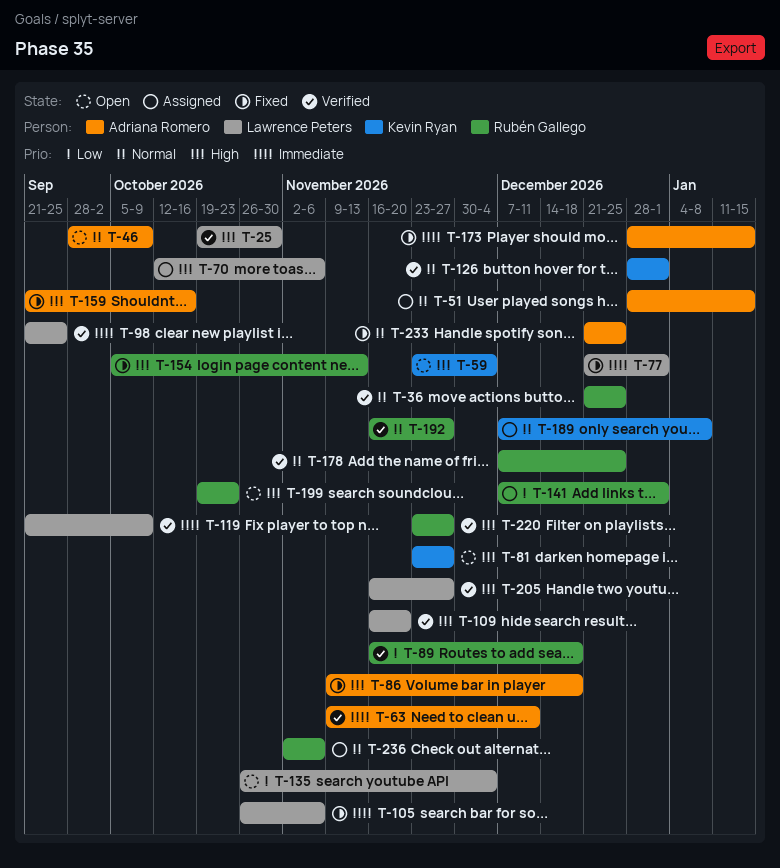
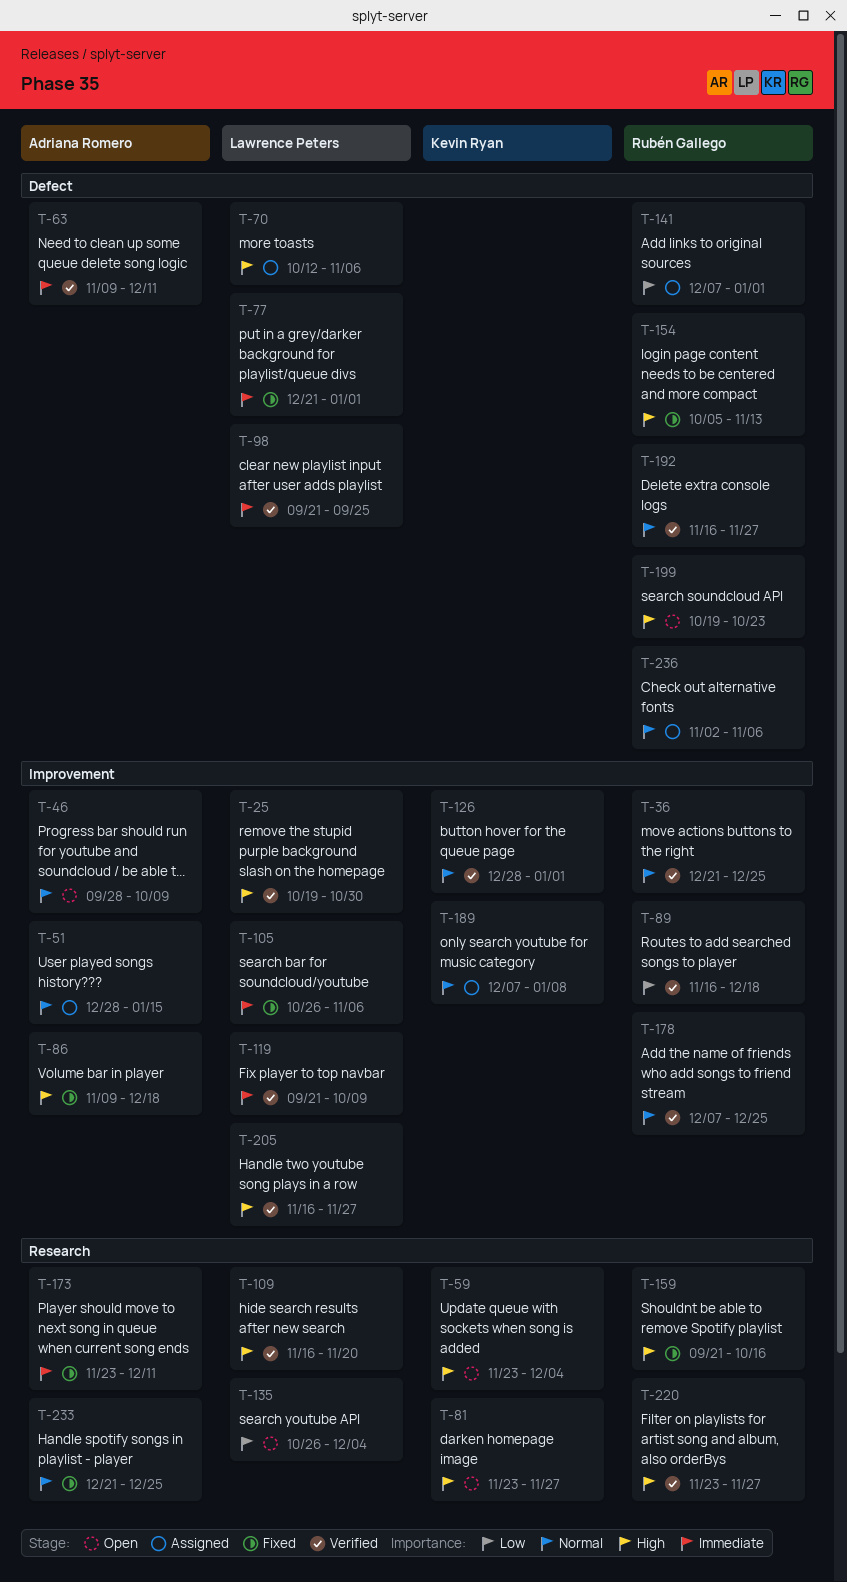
T-159, owner: Adriana Romero -> Rubén Gallego
T-173, start: Dec 28 -> Nov 23
T-173, due: Jan 15 -> Dec 11

